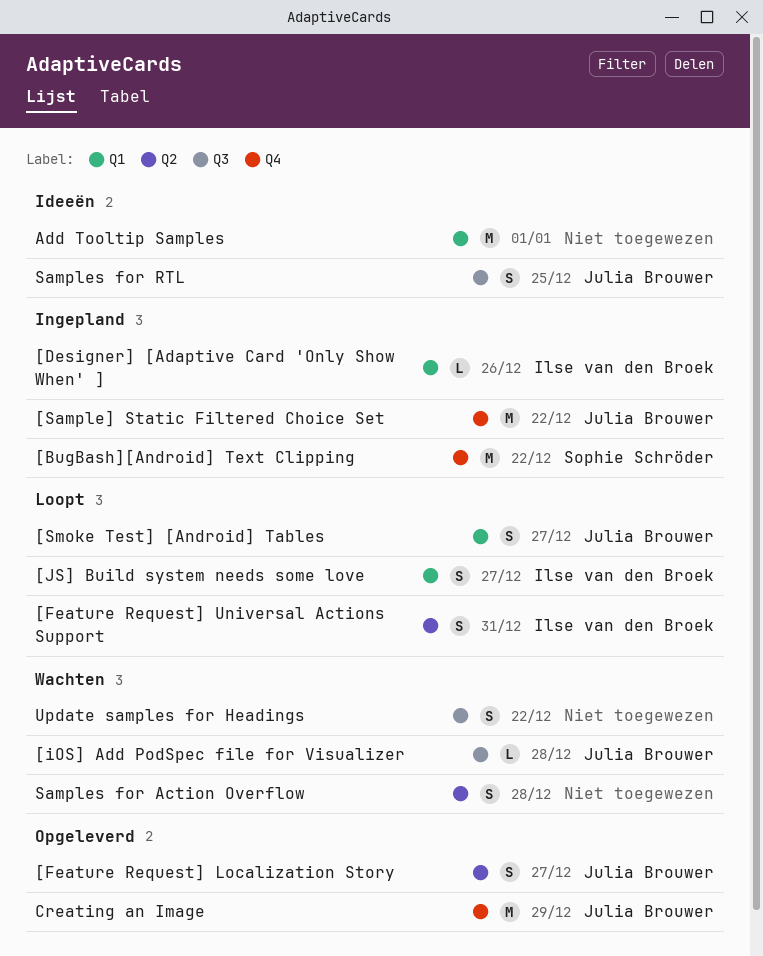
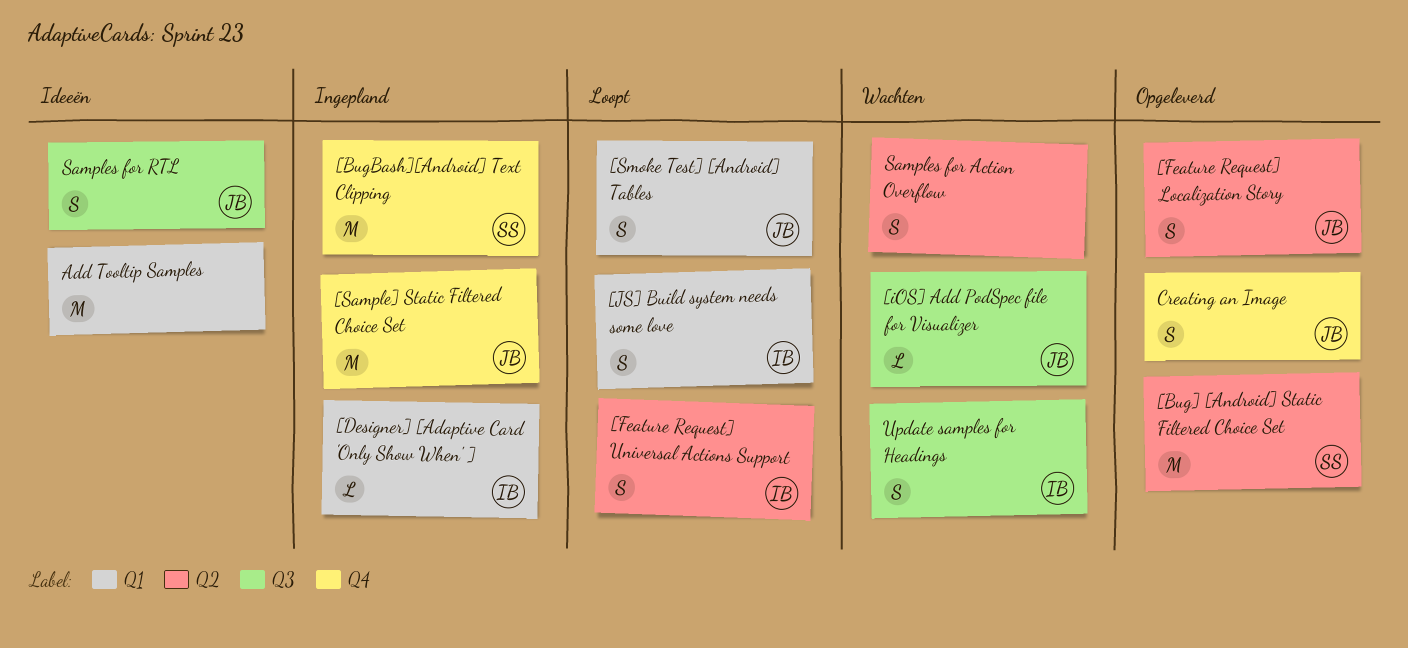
[Bug] [Android] Static Filtered Choice Set: none -> present
Creating an Image, estimate: M -> S
Update samples for Headings, owner: none -> Ilse van den Broek

